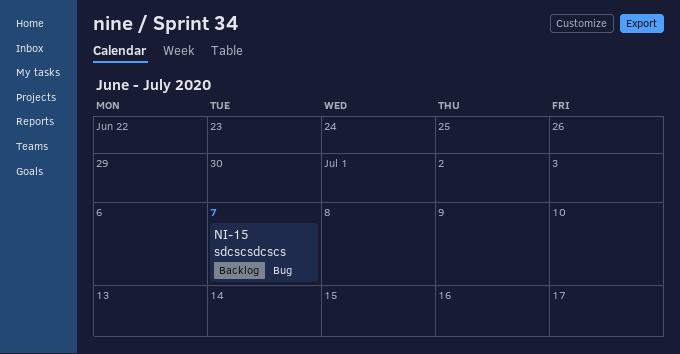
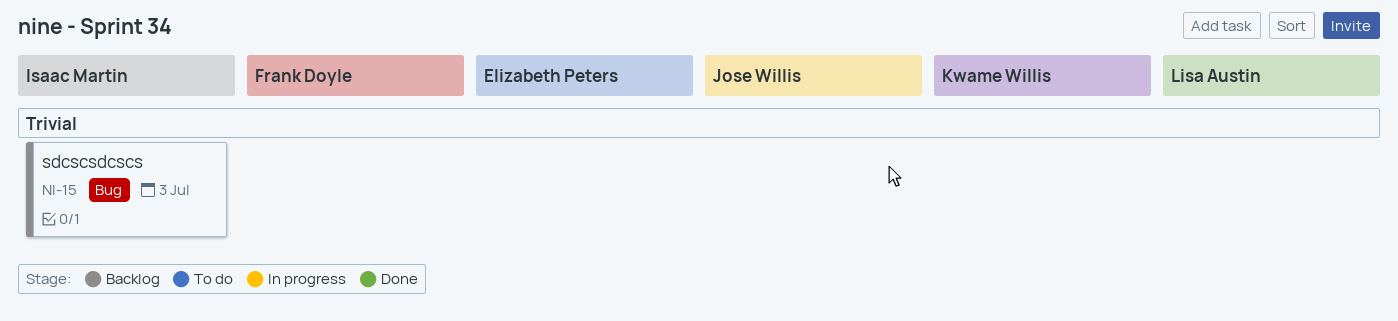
NI-15, due: Jul 7 -> Jul 3

